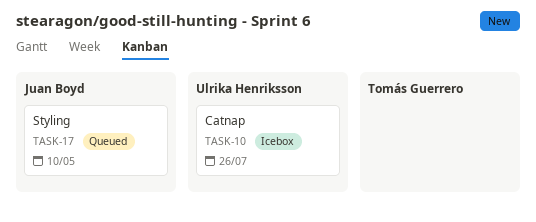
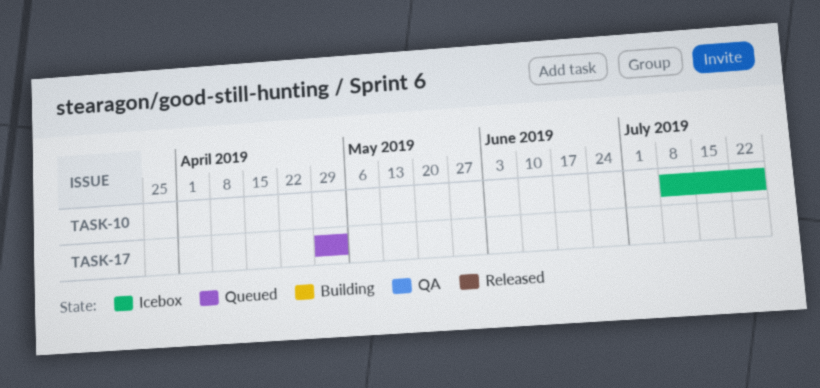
TASK-17, due: May 10 -> May 3

